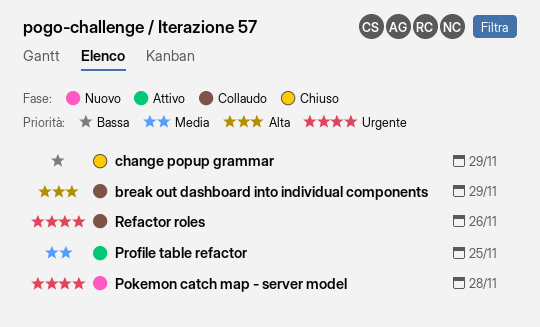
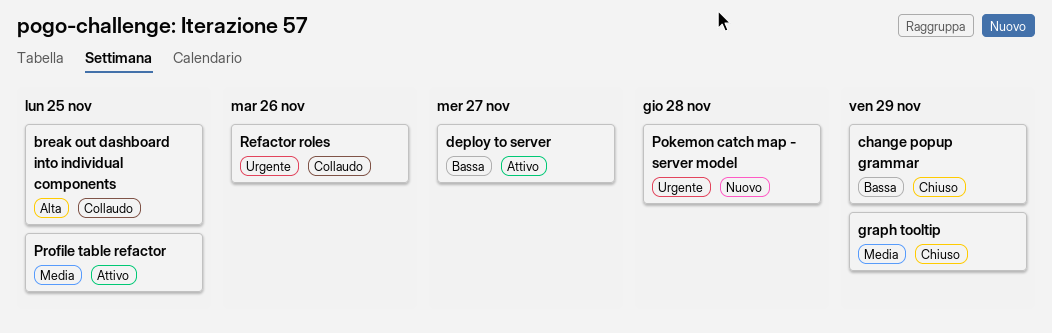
break out dashboard into individual components, due: Nov 29 -> Nov 25
deploy to server: none -> present
graph tooltip: none -> present

